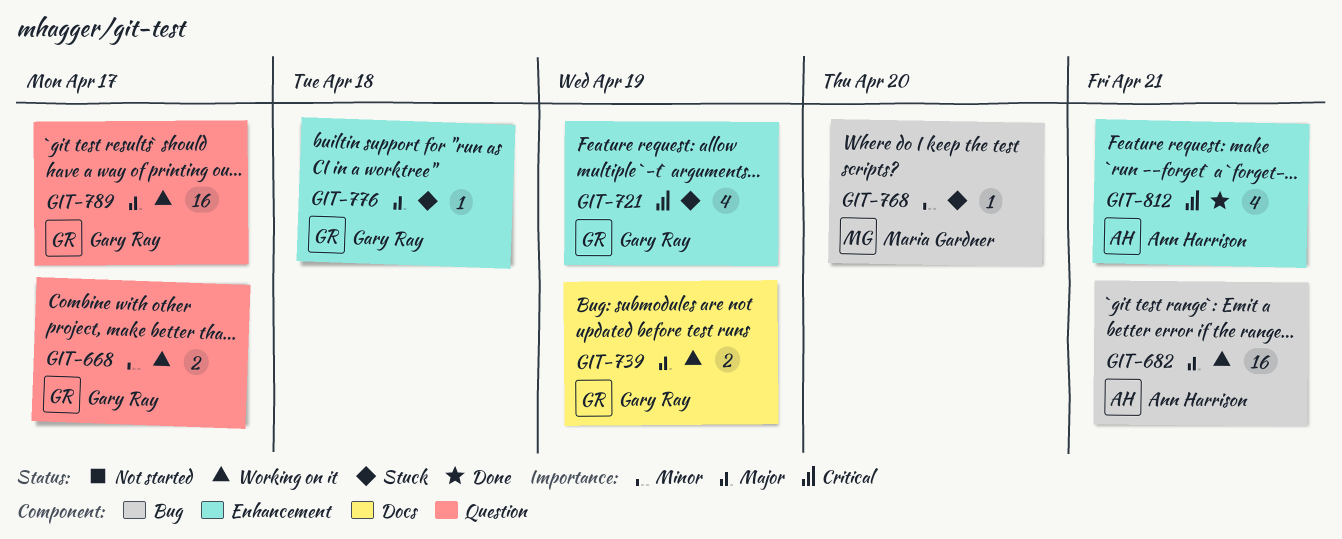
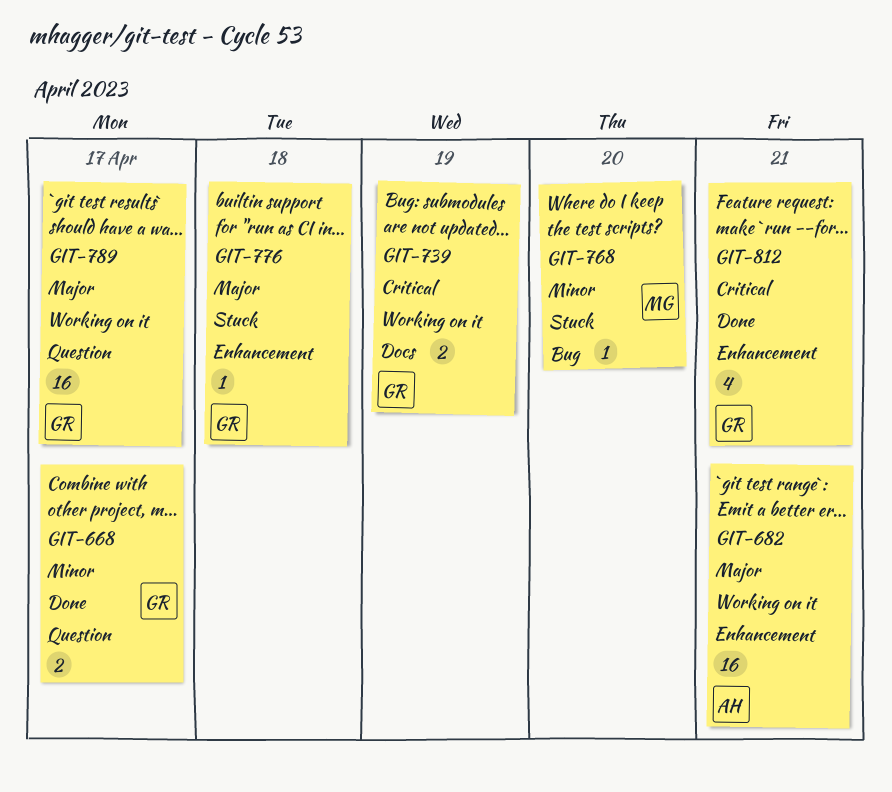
GIT-668, status: Working on it -> Done
GIT-682, label: Bug -> Enhancement
GIT-721: present -> none
GIT-739, priority: Major -> Critical
GIT-812, owner: Ann Harrison -> Gary Ray

